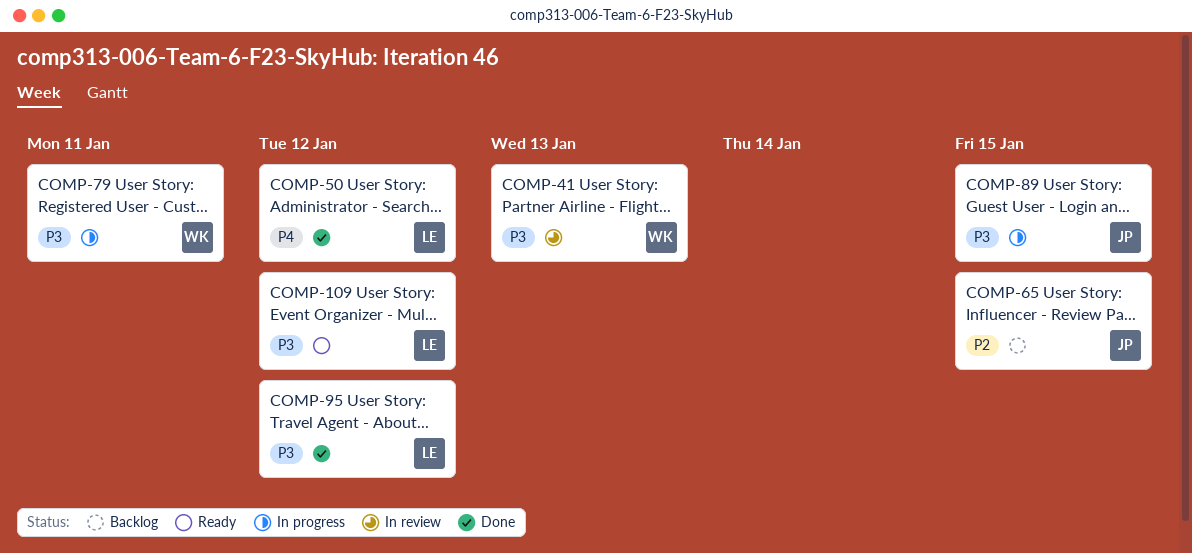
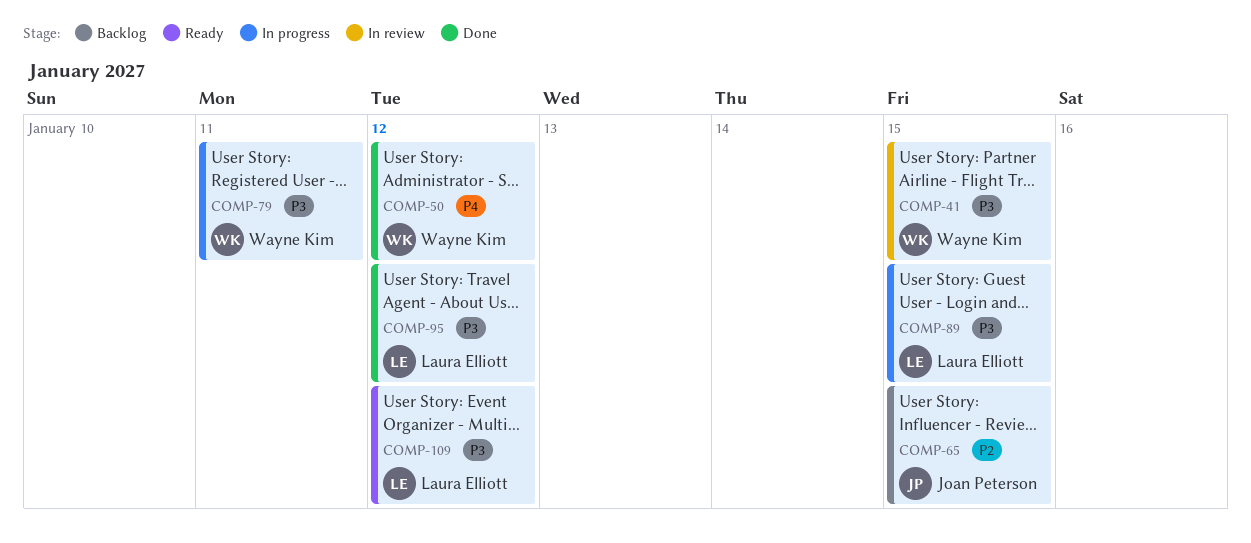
COMP-41, due: Jan 13 -> Jan 15
COMP-50, owner: Laura Elliott -> Wayne Kim
COMP-89, owner: Joan Peterson -> Laura Elliott

